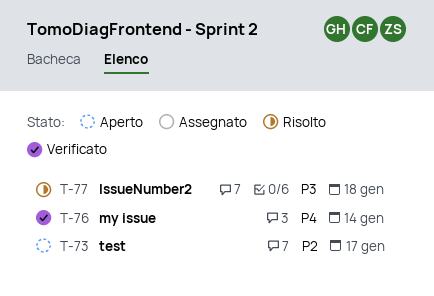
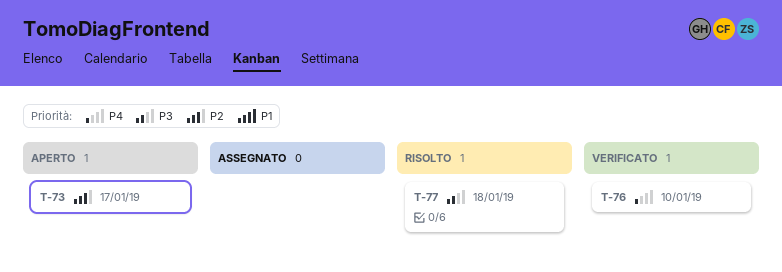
T-76, due: Jan 14 -> Jan 10

